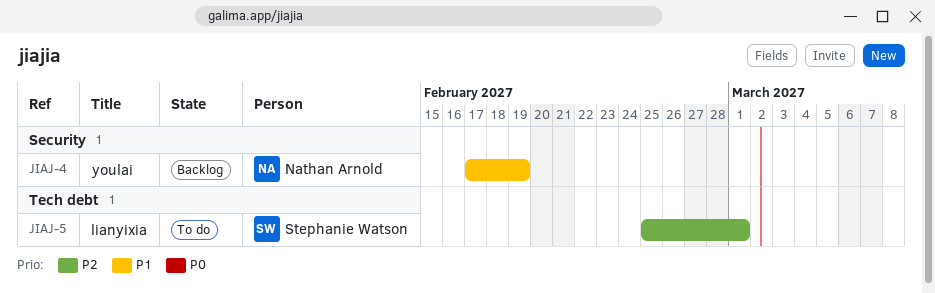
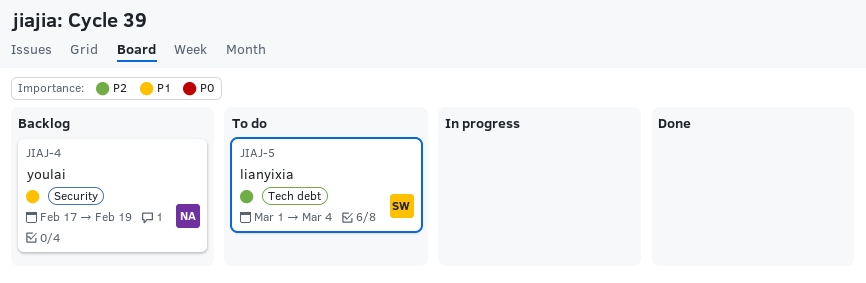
JIAJ-5, start: Feb 25 -> Mar 1
JIAJ-5, due: Mar 1 -> Mar 4

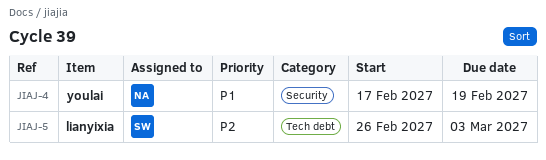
JIAJ-5, start: Mar 1 -> Feb 26
JIAJ-5, due: Mar 4 -> Mar 3

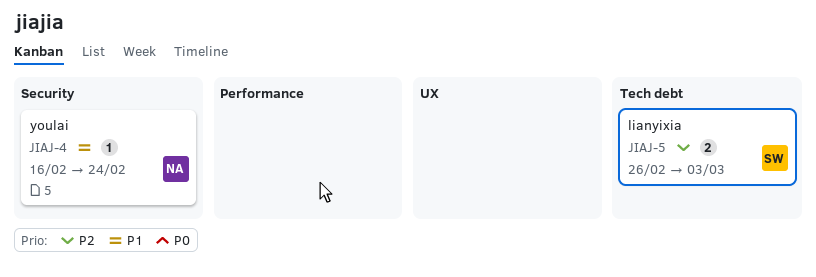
JIAJ-4, start: Feb 17 -> Feb 16
JIAJ-4, due: Feb 19 -> Feb 24

